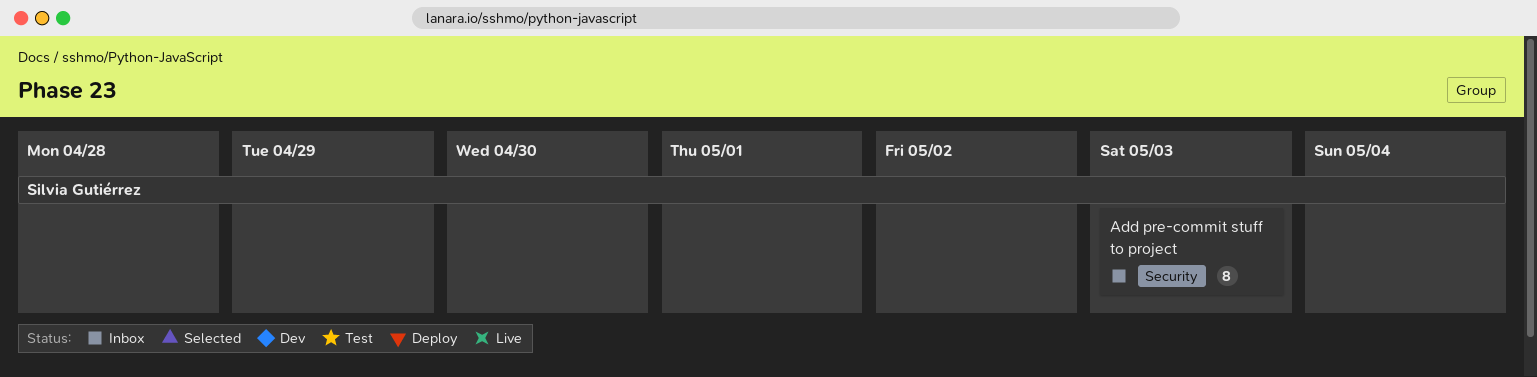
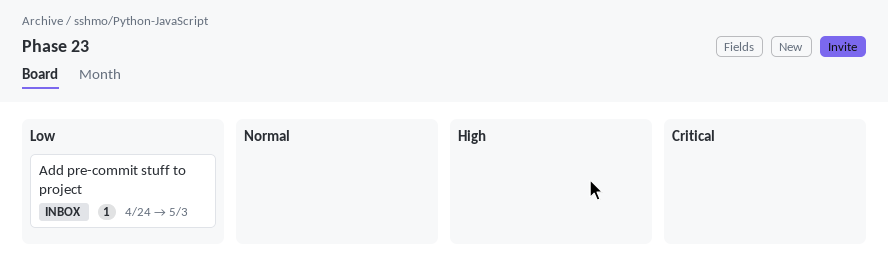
Add pre-commit stuff to project, estimate: 8 -> 1

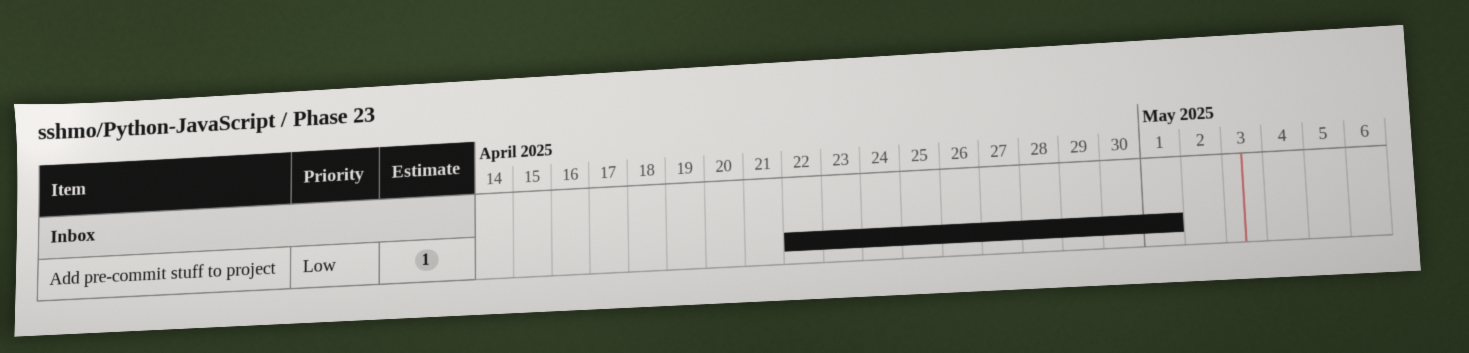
Add pre-commit stuff to project, start: Apr 24 -> Apr 22
Add pre-commit stuff to project, due: May 3 -> May 1

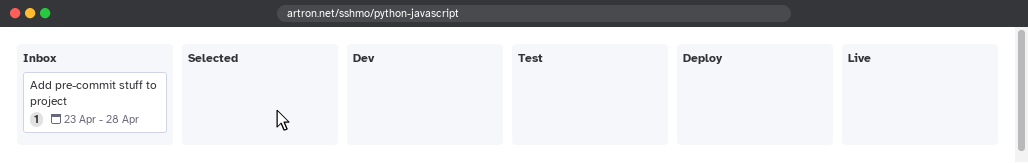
Add pre-commit stuff to project, start: Apr 22 -> Apr 23
Add pre-commit stuff to project, due: May 1 -> Apr 28

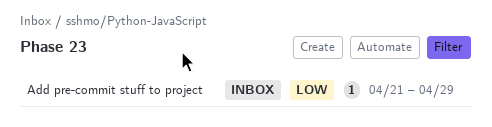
Add pre-commit stuff to project, start: Apr 23 -> Apr 21
Add pre-commit stuff to project, due: Apr 28 -> Apr 29

